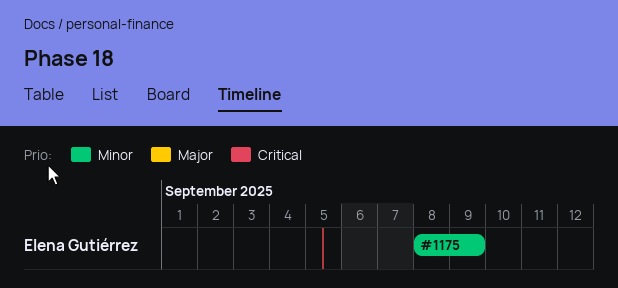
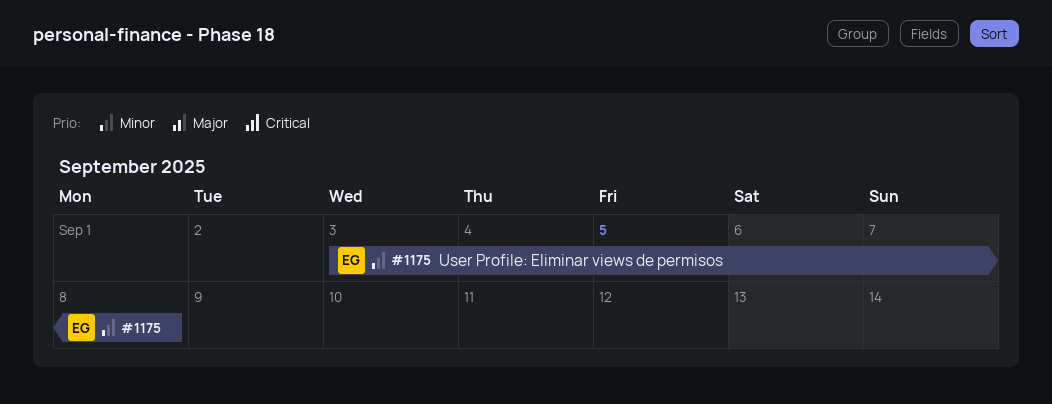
#1175, start: Sep 8 -> Sep 3
#1175, due: Sep 9 -> Sep 8

